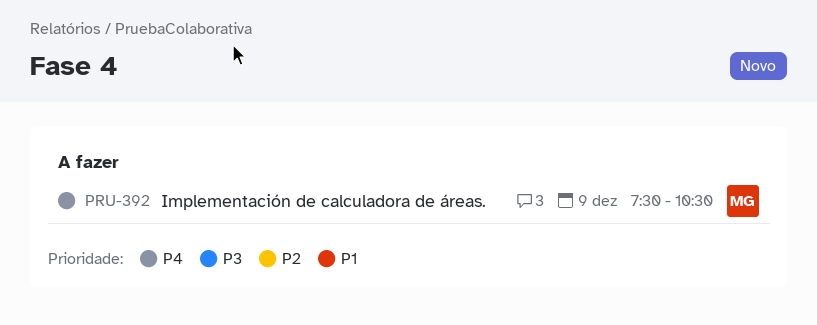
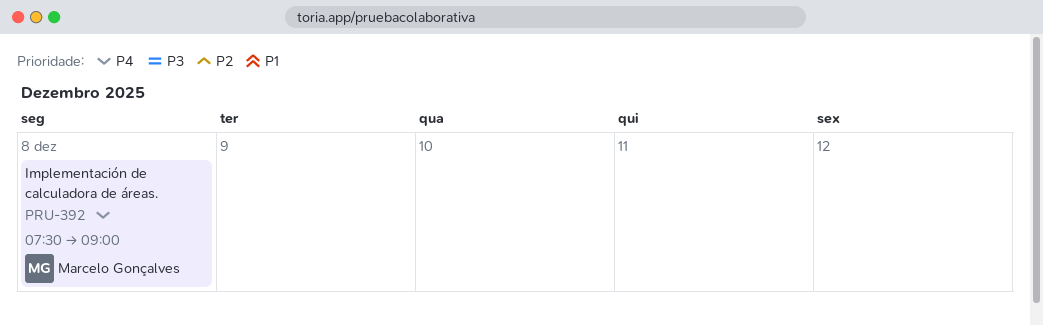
PRU-392, day: Dec 9 -> Dec 8
PRU-392, ends: 10:30 -> 09:00

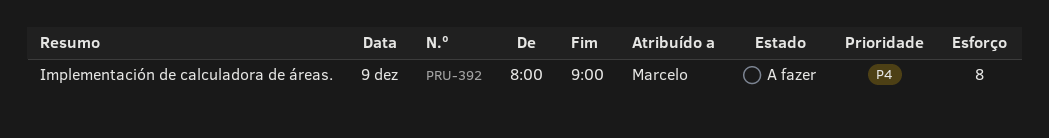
PRU-392, day: Dec 8 -> Dec 9
PRU-392, begins: 07:30 -> 08:00

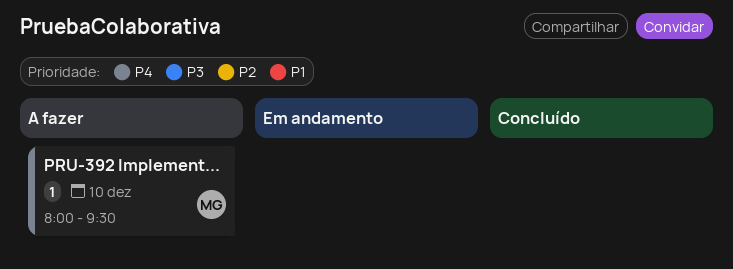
PRU-392, estimate: 8 -> 1
PRU-392, day: Dec 9 -> Dec 10
PRU-392, ends: 09:00 -> 09:30

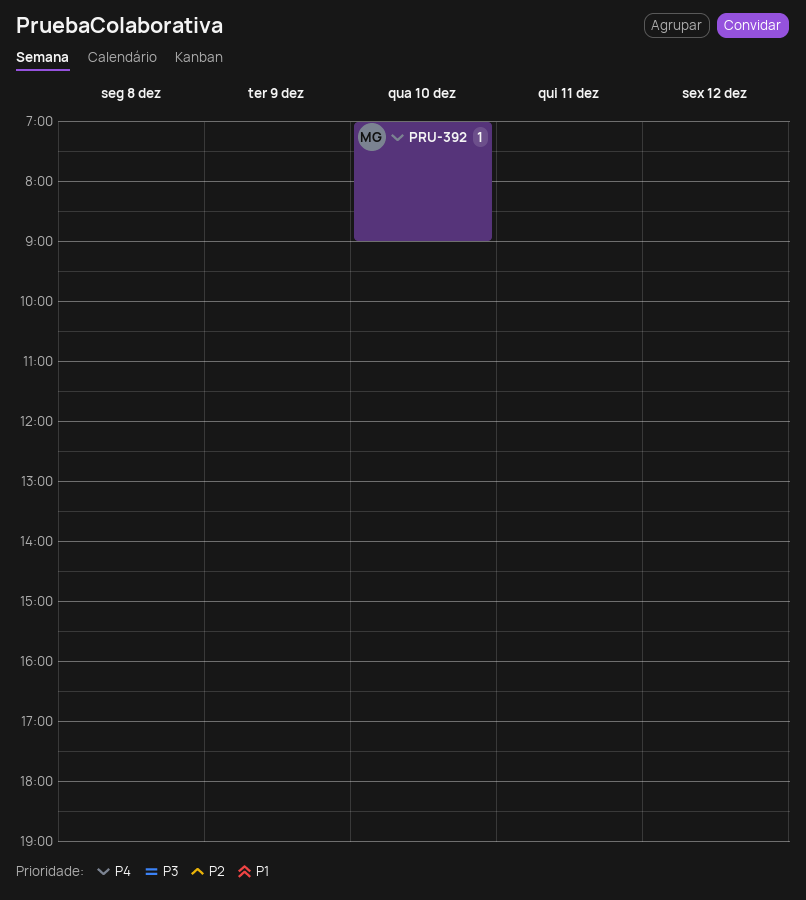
PRU-392, begins: 08:00 -> 07:00
PRU-392, ends: 09:30 -> 09:00

